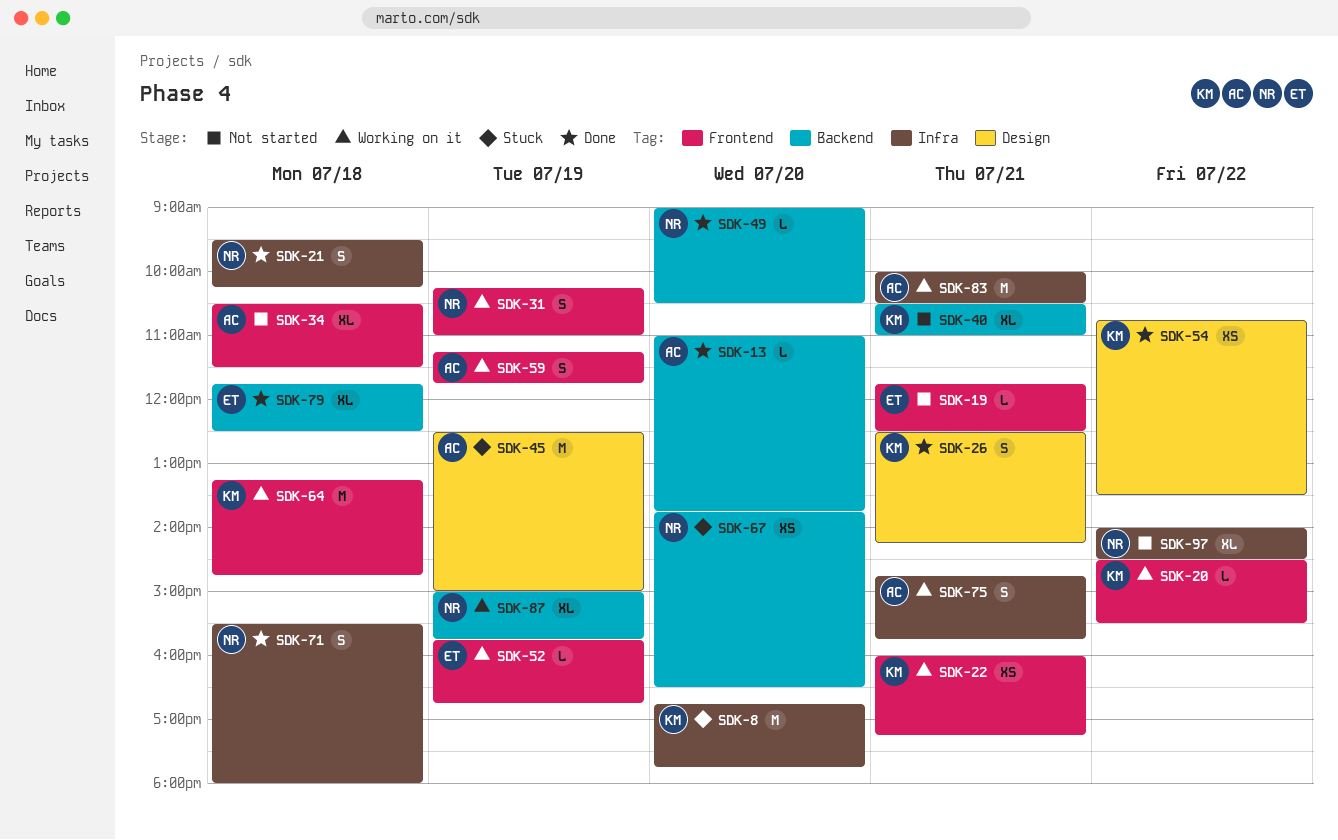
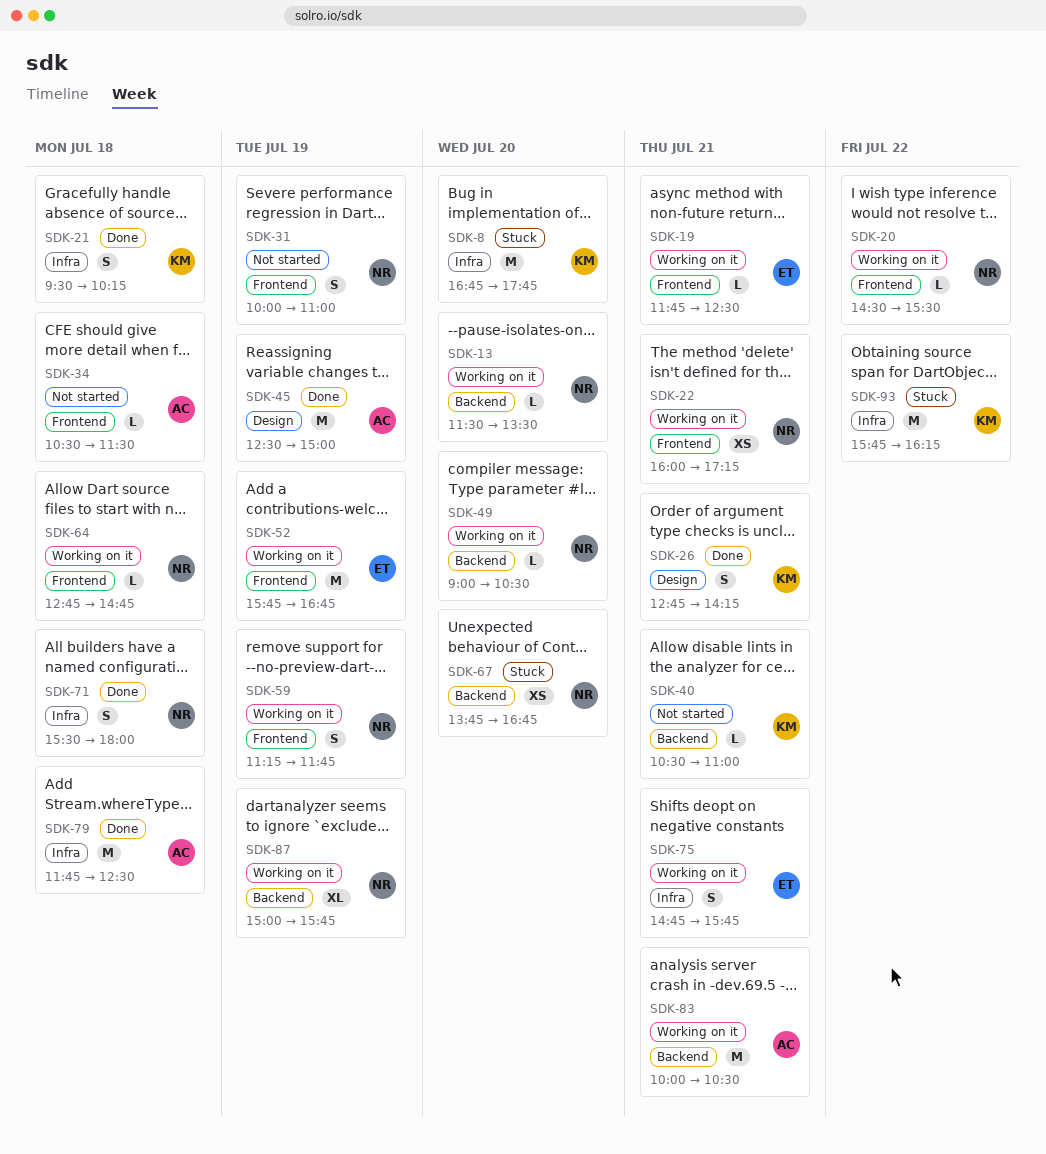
SDK-13, status: Done -> Working on it
SDK-13, owner: AC -> NR
SDK-13, begins: 11:00 -> 11:30
SDK-13, ends: 13:45 -> 13:30
SDK-19, status: Not started -> Working on it
SDK-20, owner: KM -> NR
SDK-21, owner: NR -> KM
SDK-22, owner: KM -> NR
SDK-26, begins: 12:30 -> 12:45
SDK-31, status: Working on it -> Not started
SDK-31, begins: 10:15 -> 10:00
SDK-34, estimate: XL -> L
SDK-40, estimate: XL -> L
SDK-45, status: Stuck -> Done
SDK-49, status: Done -> Working on it
SDK-52, estimate: L -> M
SDK-54: present -> none
SDK-59, owner: AC -> NR
SDK-64, owner: KM -> NR
SDK-64, estimate: M -> L
SDK-64, begins: 13:15 -> 12:45
SDK-67, ends: 16:30 -> 16:45
SDK-75, owner: AC -> ET
SDK-79, owner: ET -> AC
SDK-79, label: Backend -> Infra
SDK-79, estimate: XL -> M
SDK-83, label: Infra -> Backend
SDK-93: none -> present
SDK-97: present -> none

